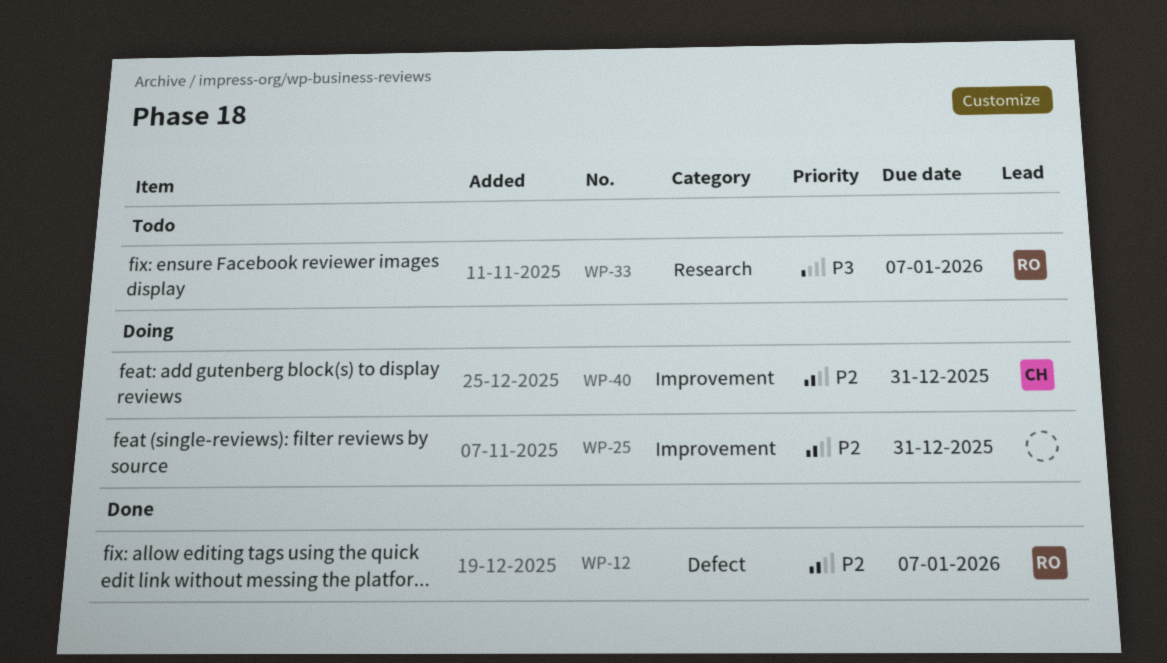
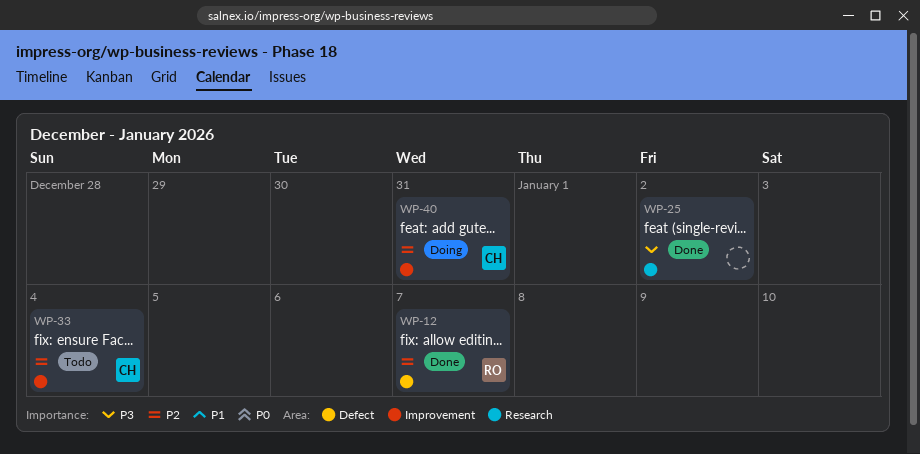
WP-25, status: Doing -> Done
WP-25, priority: P2 -> P3
WP-25, label: Improvement -> Research
WP-25, due: Dec 31 -> Jan 2
WP-33, owner: RO -> CH
WP-33, priority: P3 -> P2
WP-33, label: Research -> Improvement
WP-33, due: Jan 7 -> Jan 4

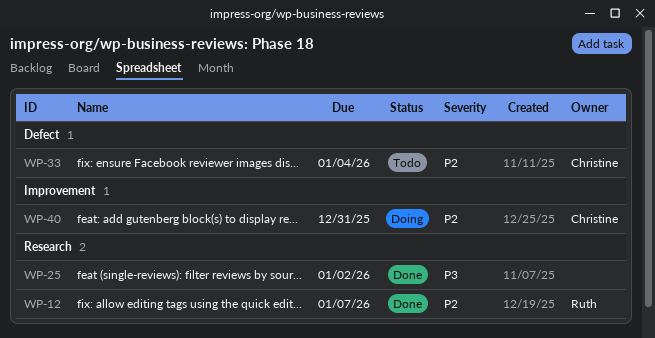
WP-12, label: Defect -> Research
WP-33, label: Improvement -> Defect

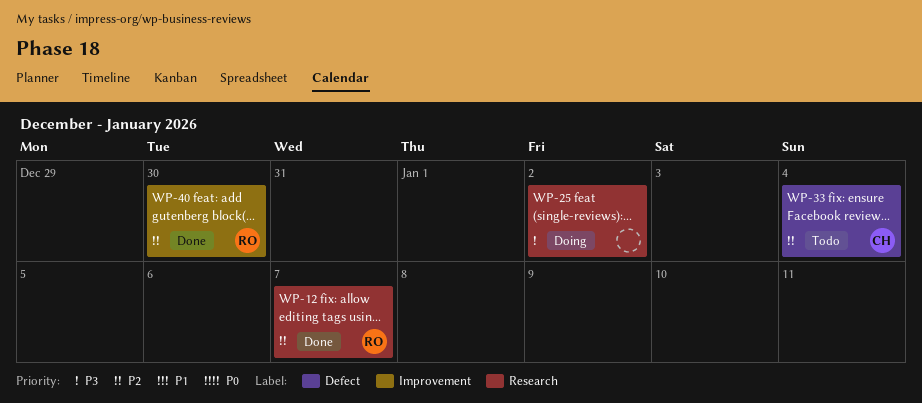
WP-25, status: Done -> Doing
WP-40, status: Doing -> Done
WP-40, owner: Christine -> Ruth
WP-40, due: Dec 31 -> Dec 30

